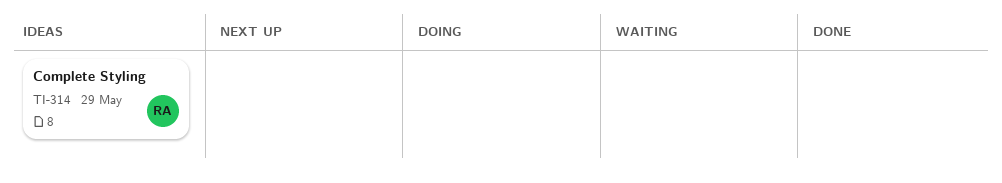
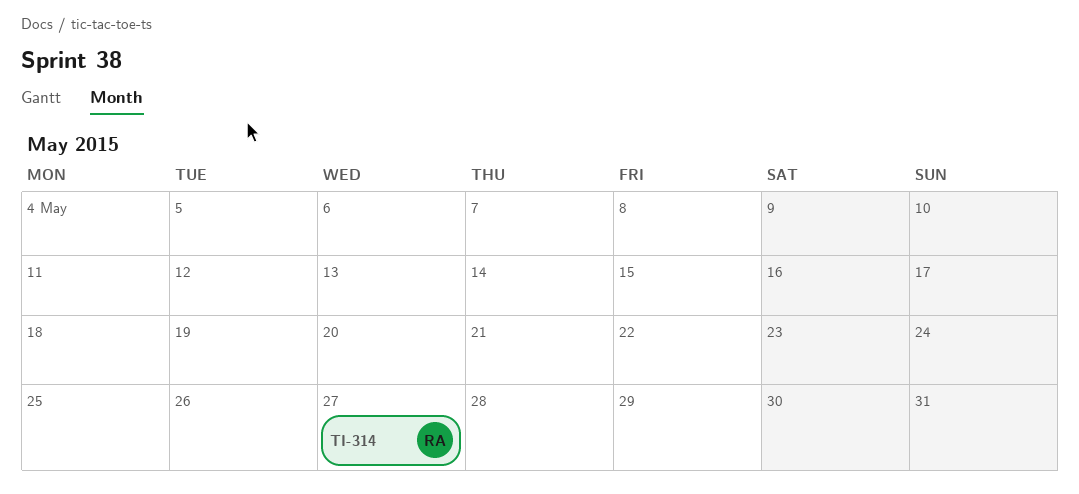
TI-314, due: May 29 -> May 27

